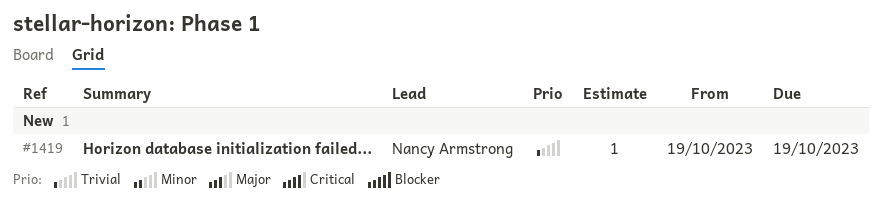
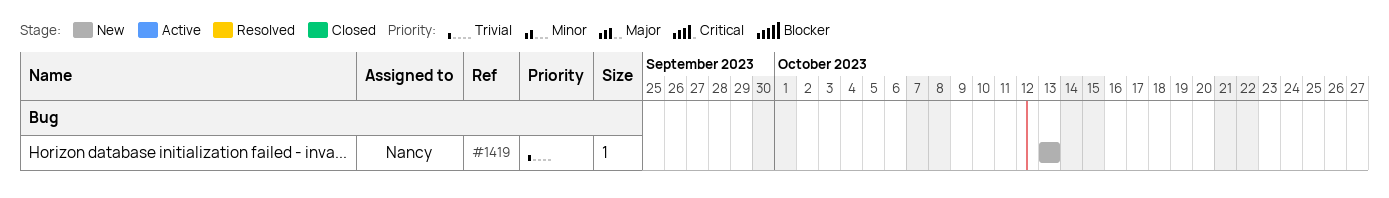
#1419, start: Oct 19 -> Oct 13
#1419, due: Oct 19 -> Oct 13

